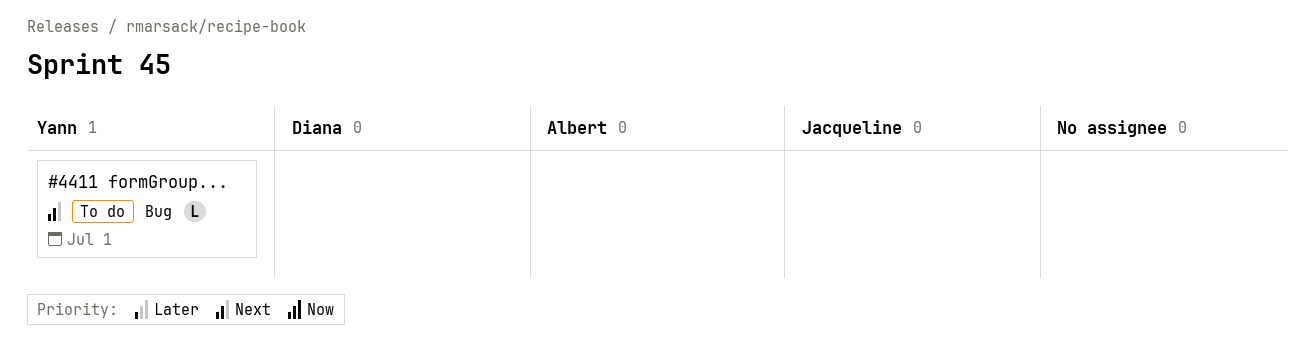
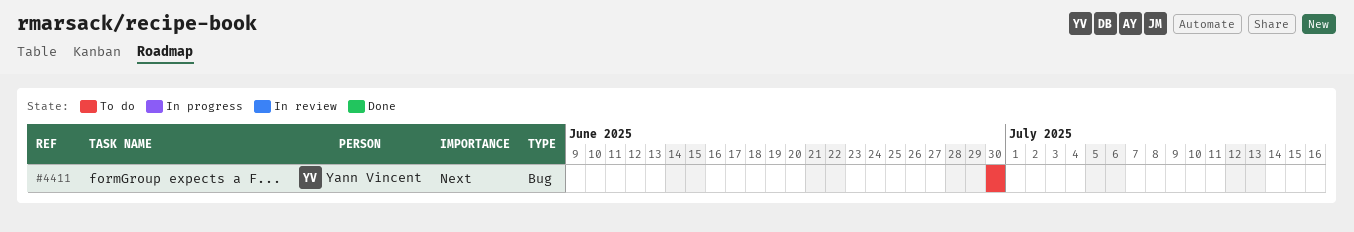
#4411, due: Jul 1 -> Jun 30

